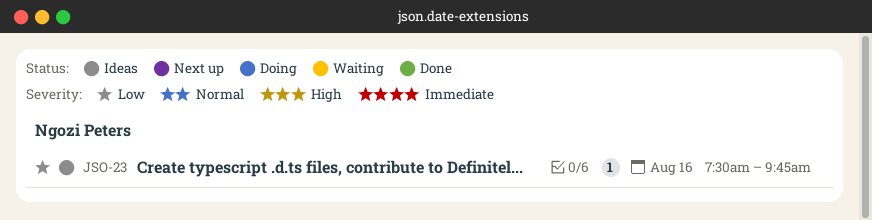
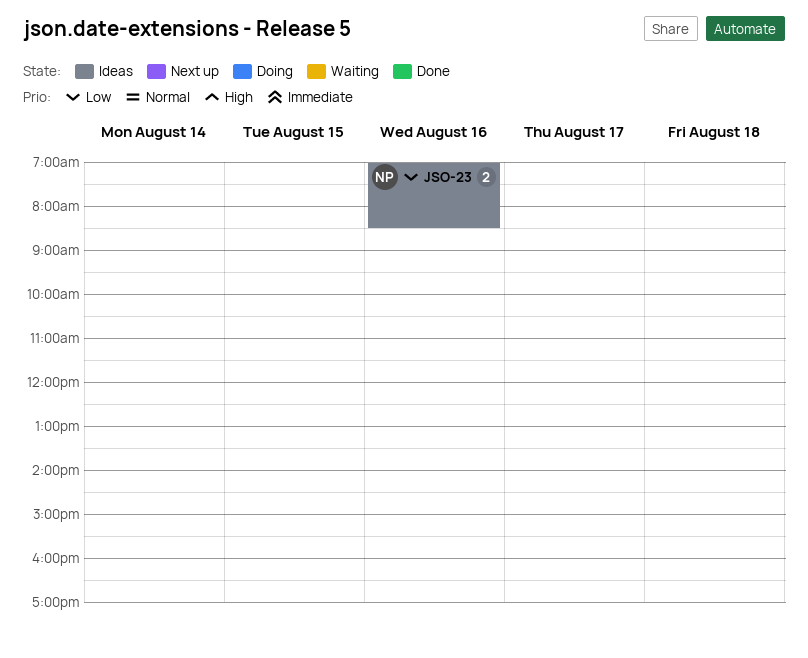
JSO-23, estimate: 1 -> 2
JSO-23, begins: 07:30 -> 07:00
JSO-23, ends: 09:45 -> 08:30

